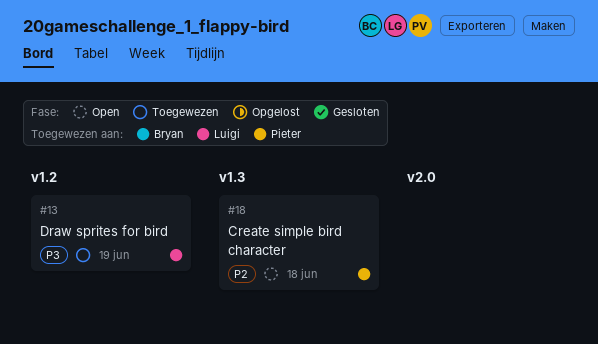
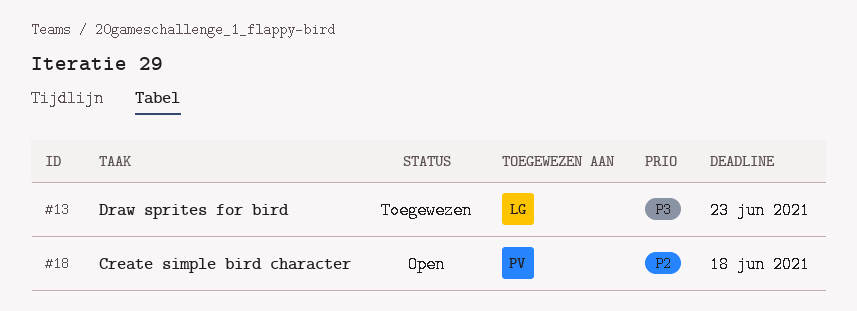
#13, due: Jun 19 -> Jun 23

